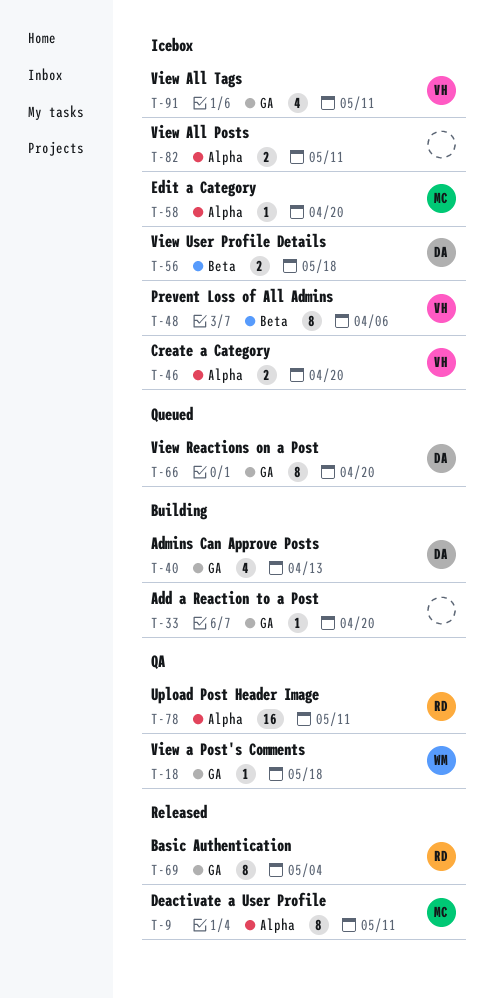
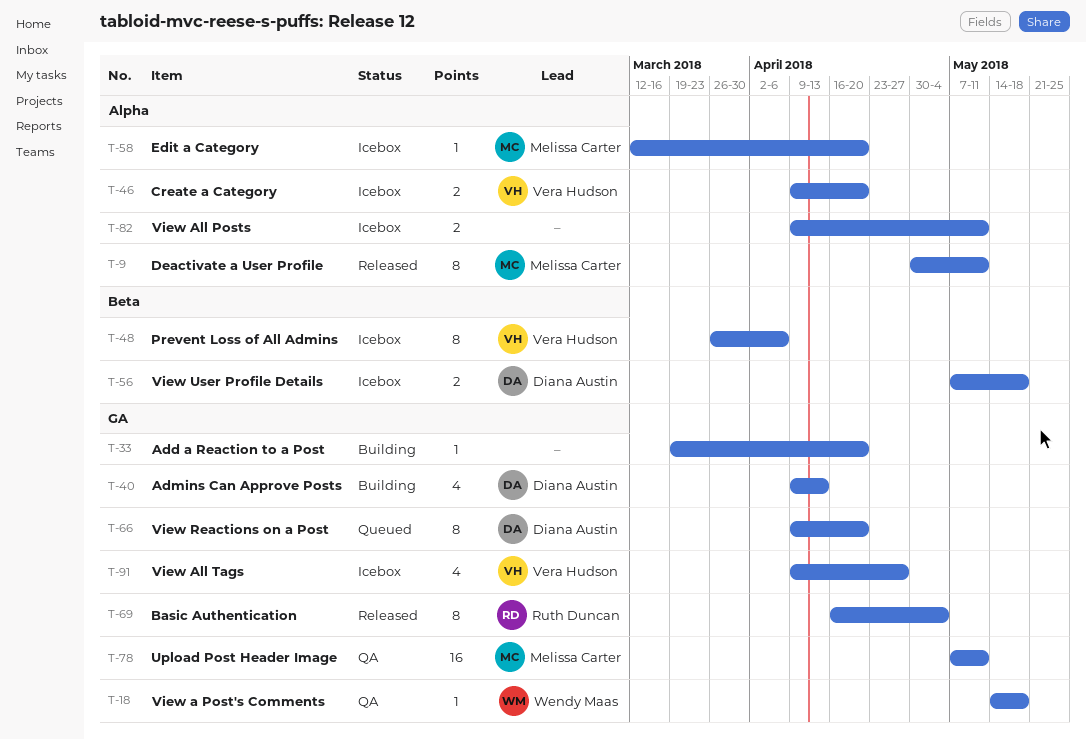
T-78, owner: Ruth Duncan -> Melissa Carter
T-78, label: Alpha -> GA
T-91, due: May 11 -> Apr 27

